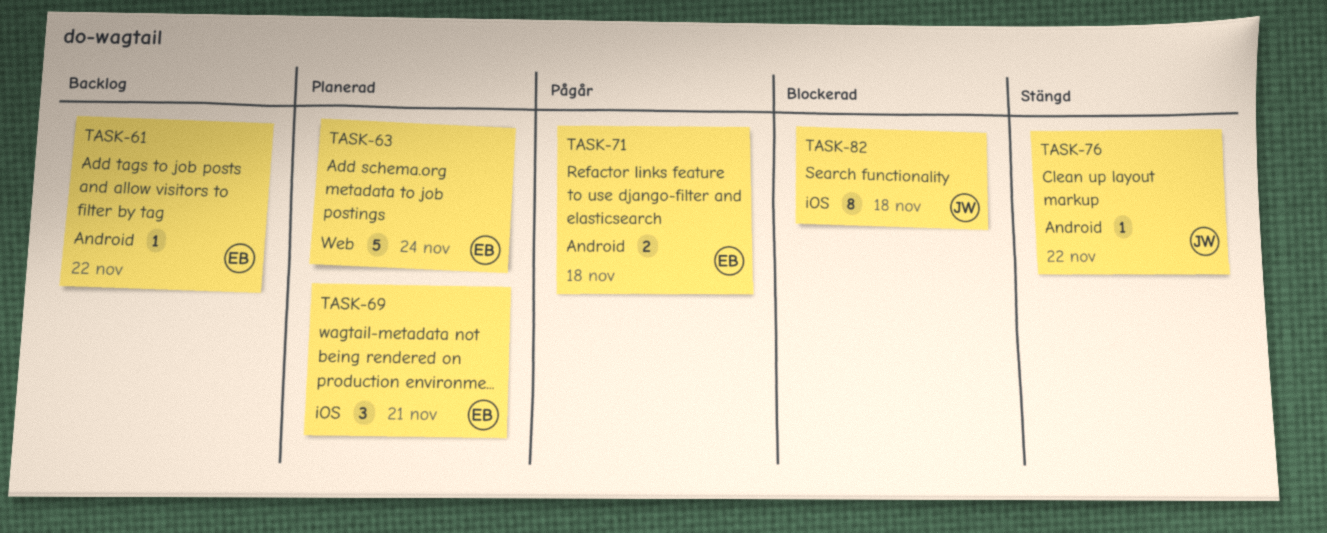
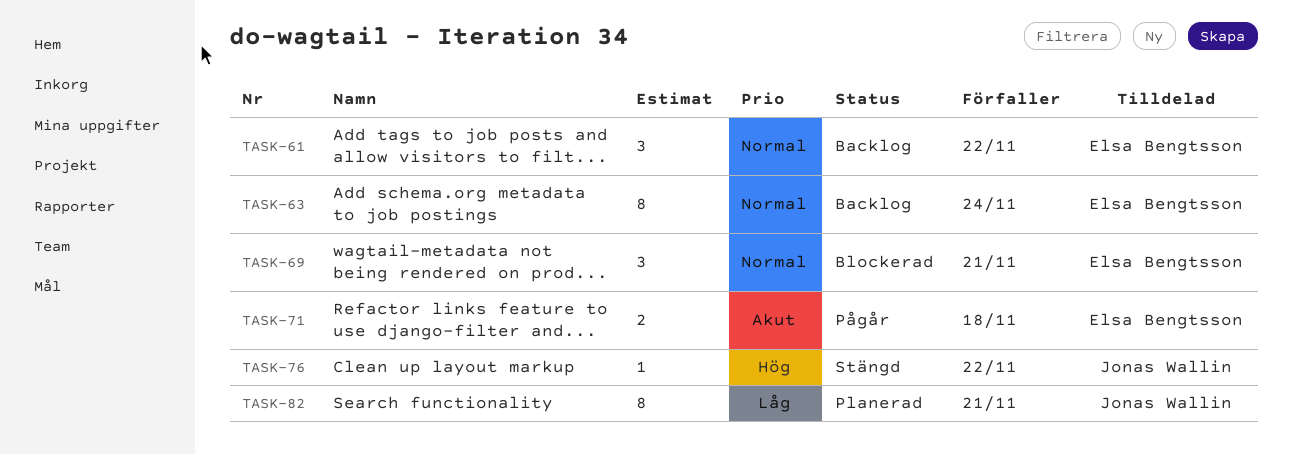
TASK-61, estimate: 1 -> 3
TASK-63, status: Planerad -> Backlog
TASK-63, estimate: 5 -> 8
TASK-69, status: Planerad -> Blockerad
TASK-82, status: Blockerad -> Planerad
TASK-82, due: Nov 18 -> Nov 21

